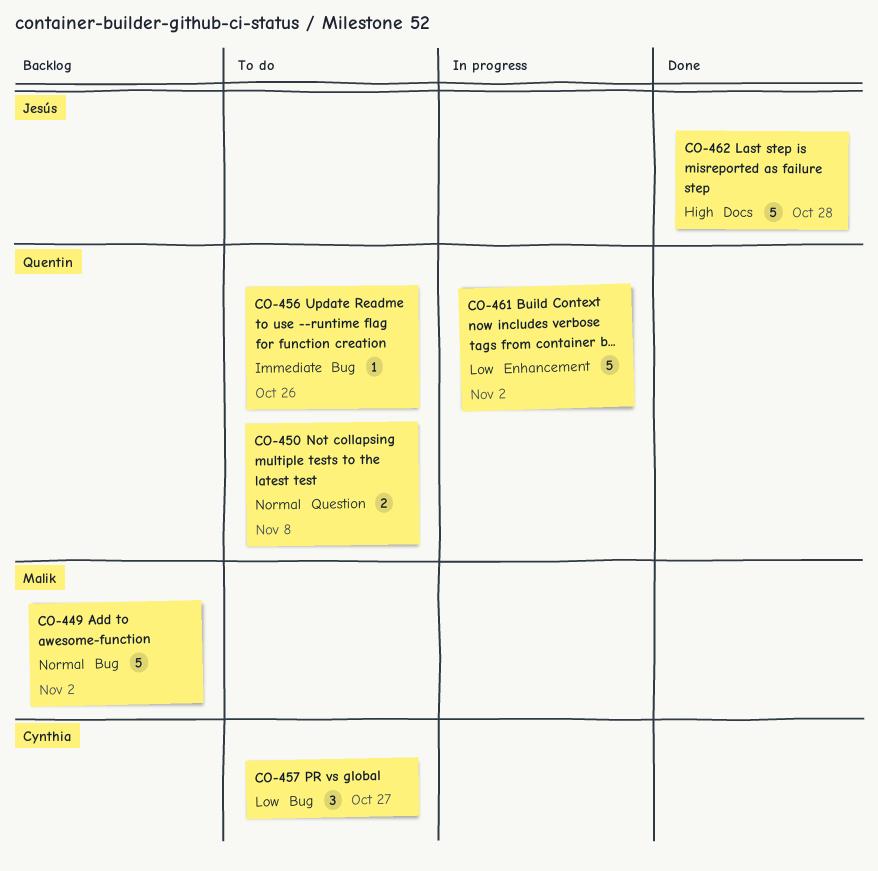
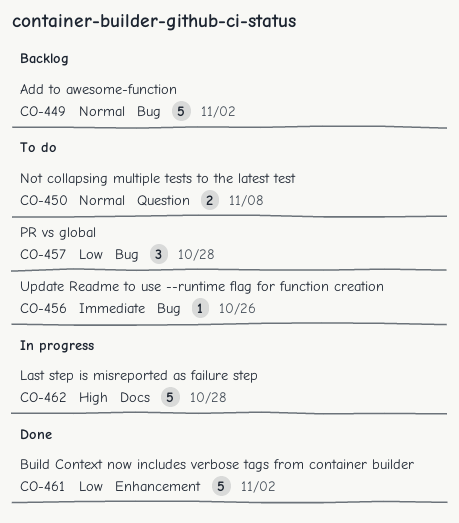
CO-457, due: Oct 27 -> Oct 28
CO-461, status: In progress -> Done
CO-462, status: Done -> In progress

